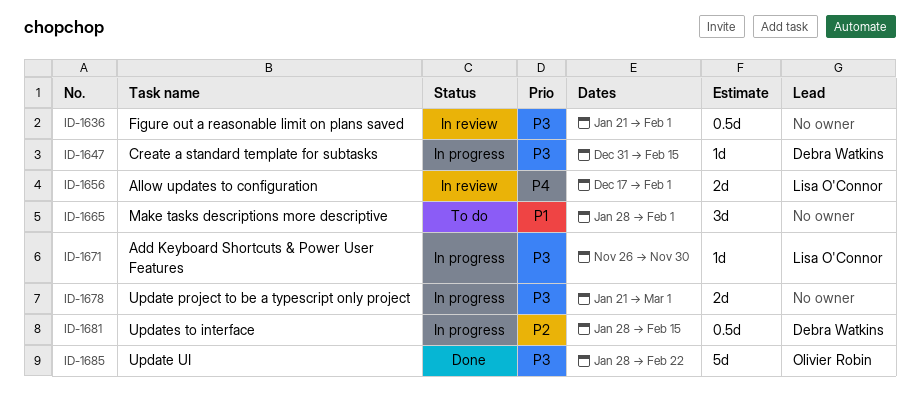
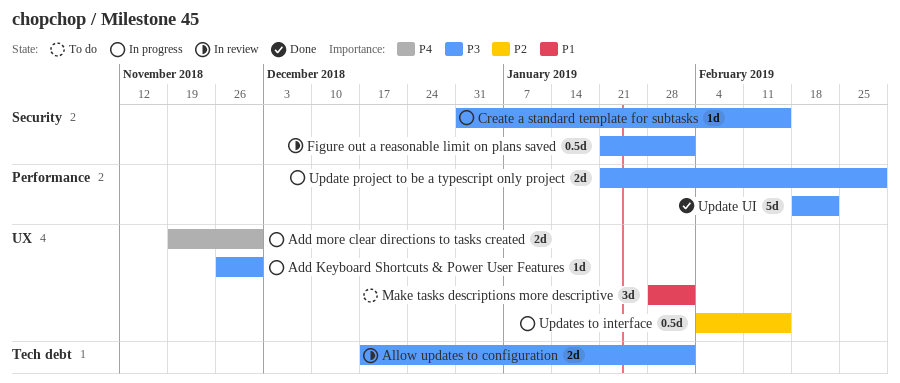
Add more clear directions to tasks created: none -> present
Allow updates to configuration, priority: P4 -> P3
Update UI, start: Jan 28 -> Feb 18
Updates to interface, start: Jan 28 -> Feb 4

